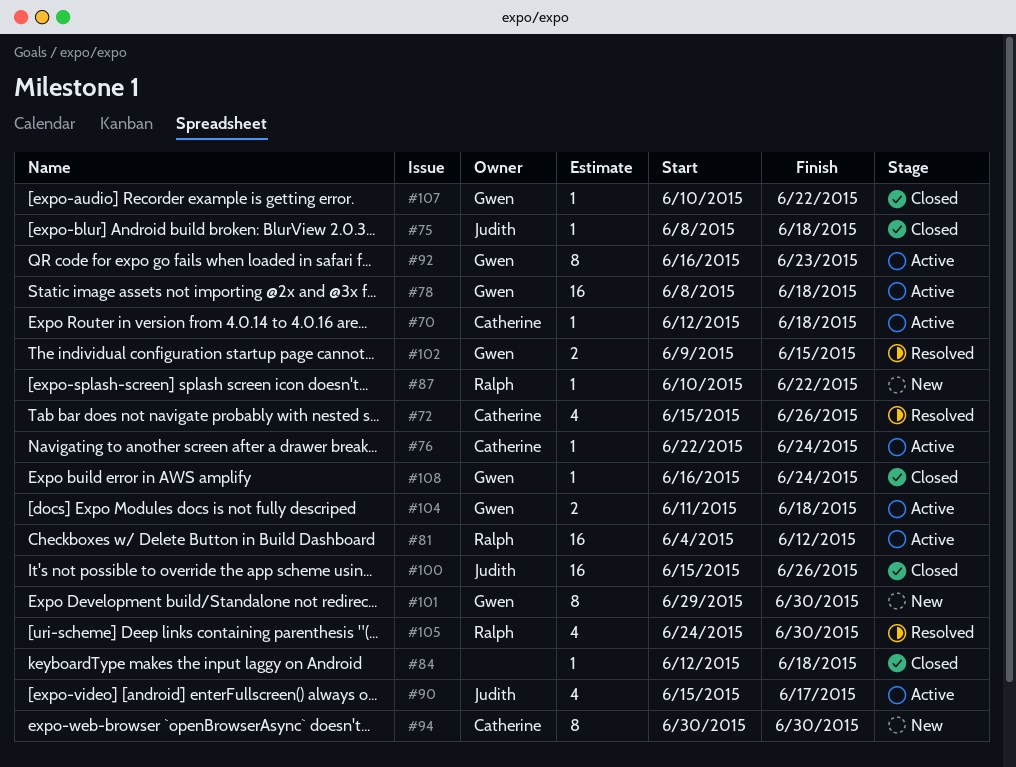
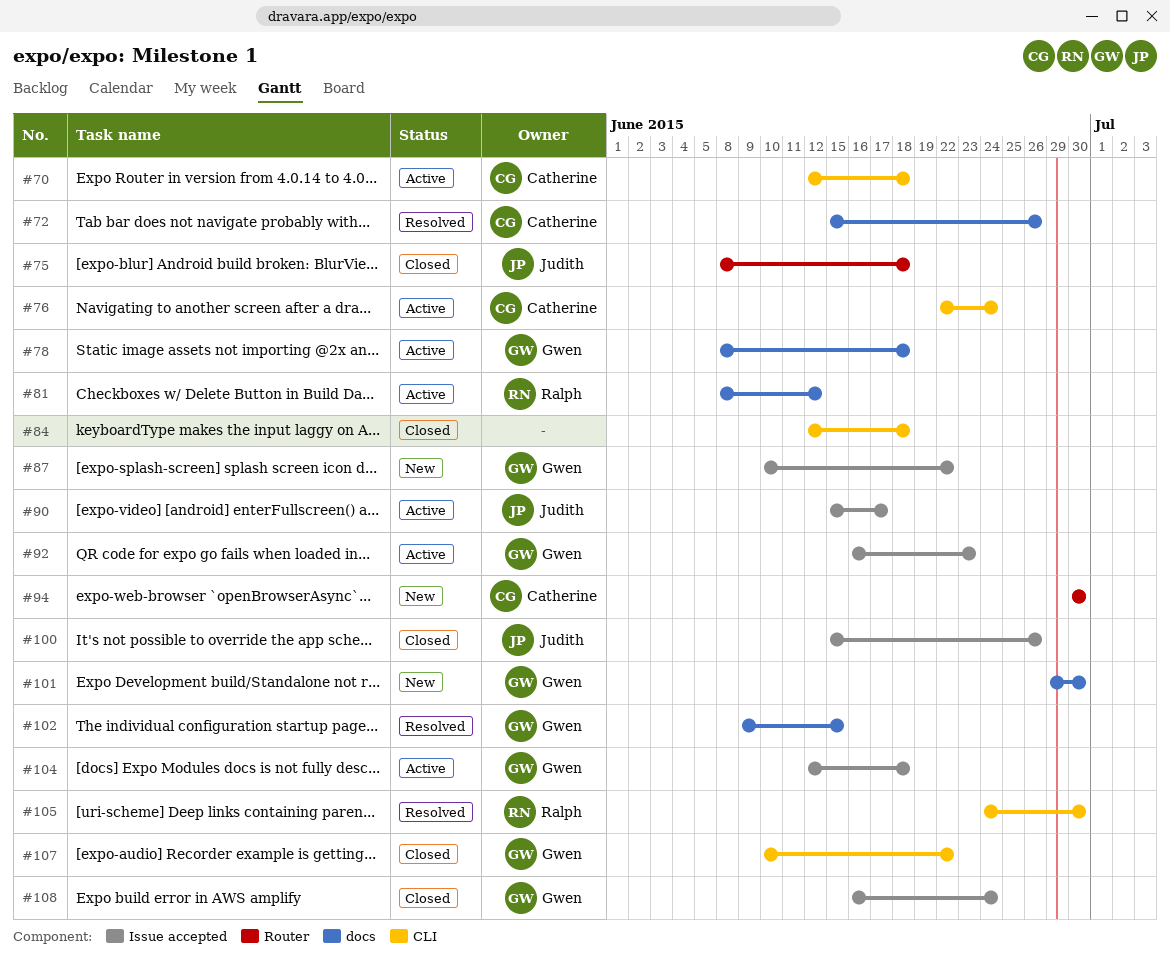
#81, start: Jun 4 -> Jun 8
#87, owner: Ralph -> Gwen
#104, start: Jun 11 -> Jun 12

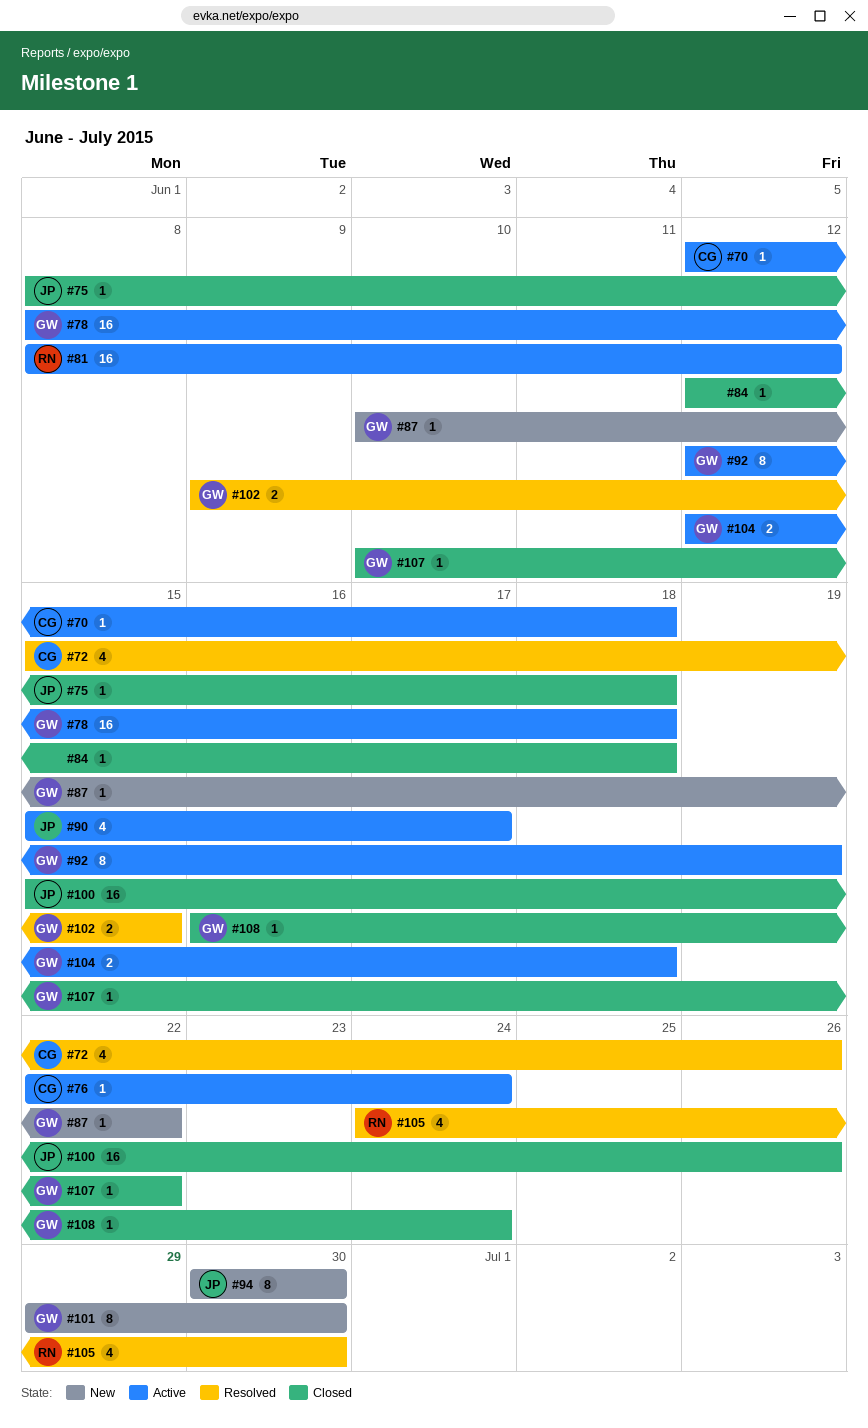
#92, start: Jun 16 -> Jun 12
#92, due: Jun 23 -> Jun 19
#94, owner: Catherine -> Judith

